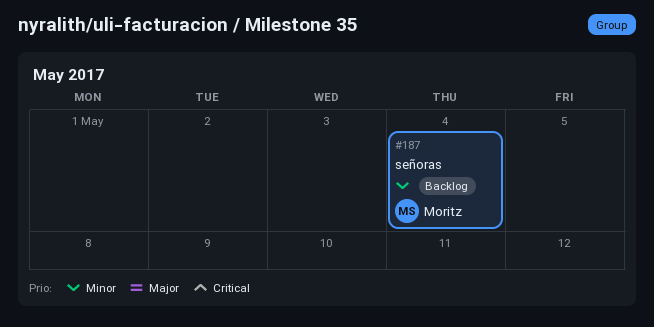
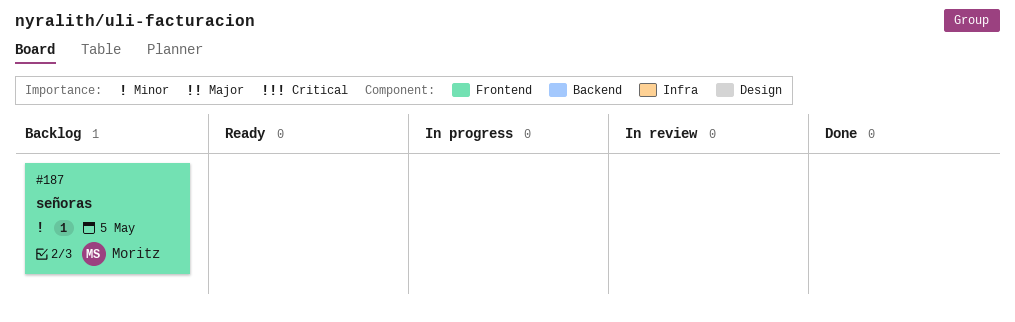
#187, due: May 4 -> May 5

